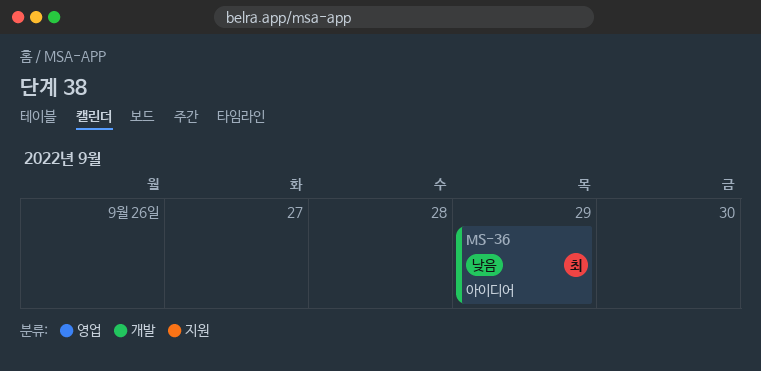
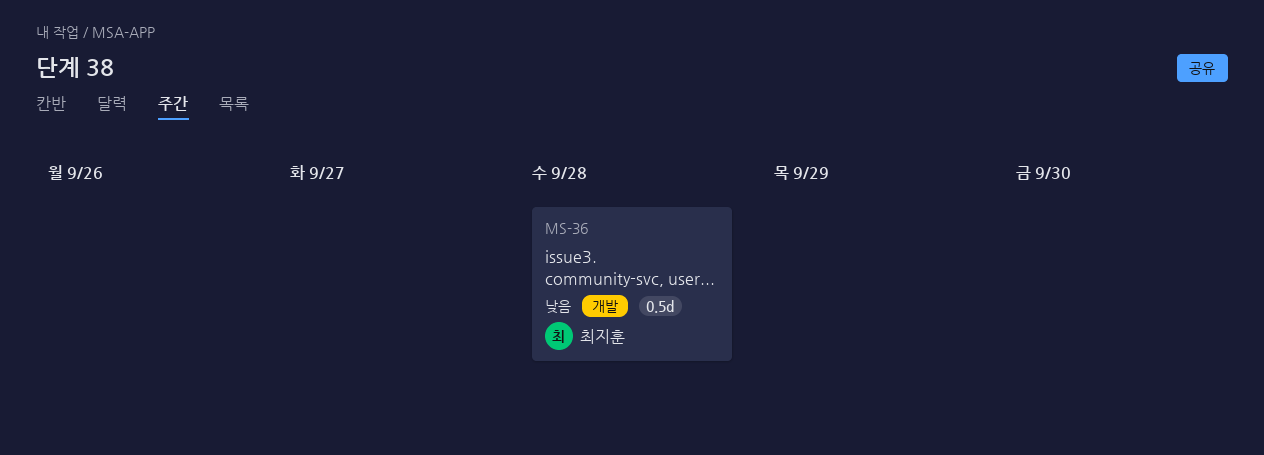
MS-36, due: Sep 29 -> Sep 28

